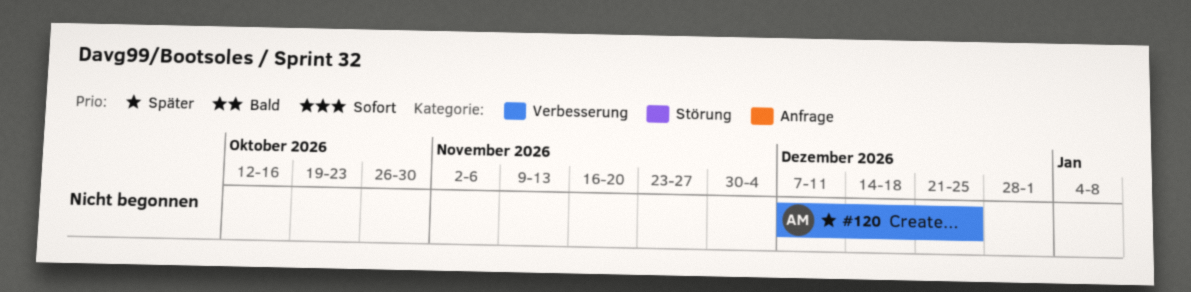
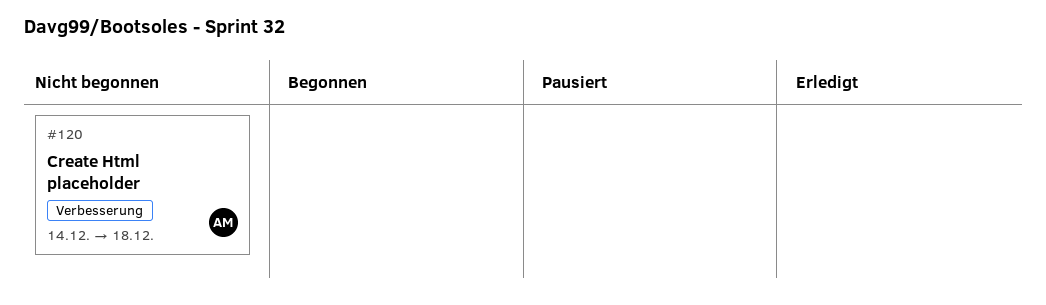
#120, start: Dec 7 -> Dec 14
#120, due: Dec 25 -> Dec 18

